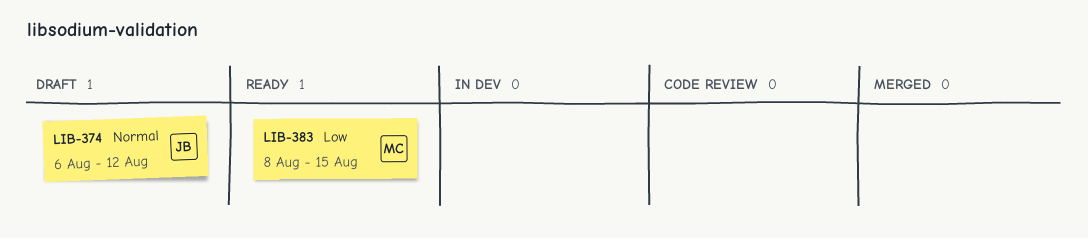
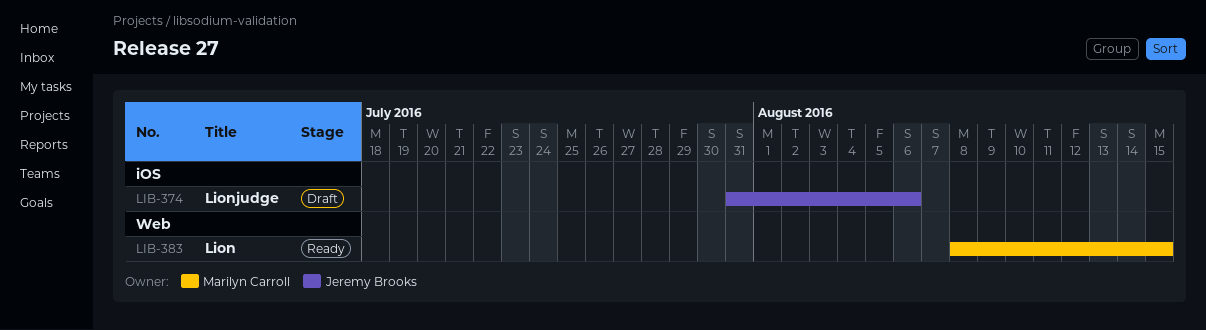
LIB-374, start: Aug 6 -> Jul 31
LIB-374, due: Aug 12 -> Aug 6

